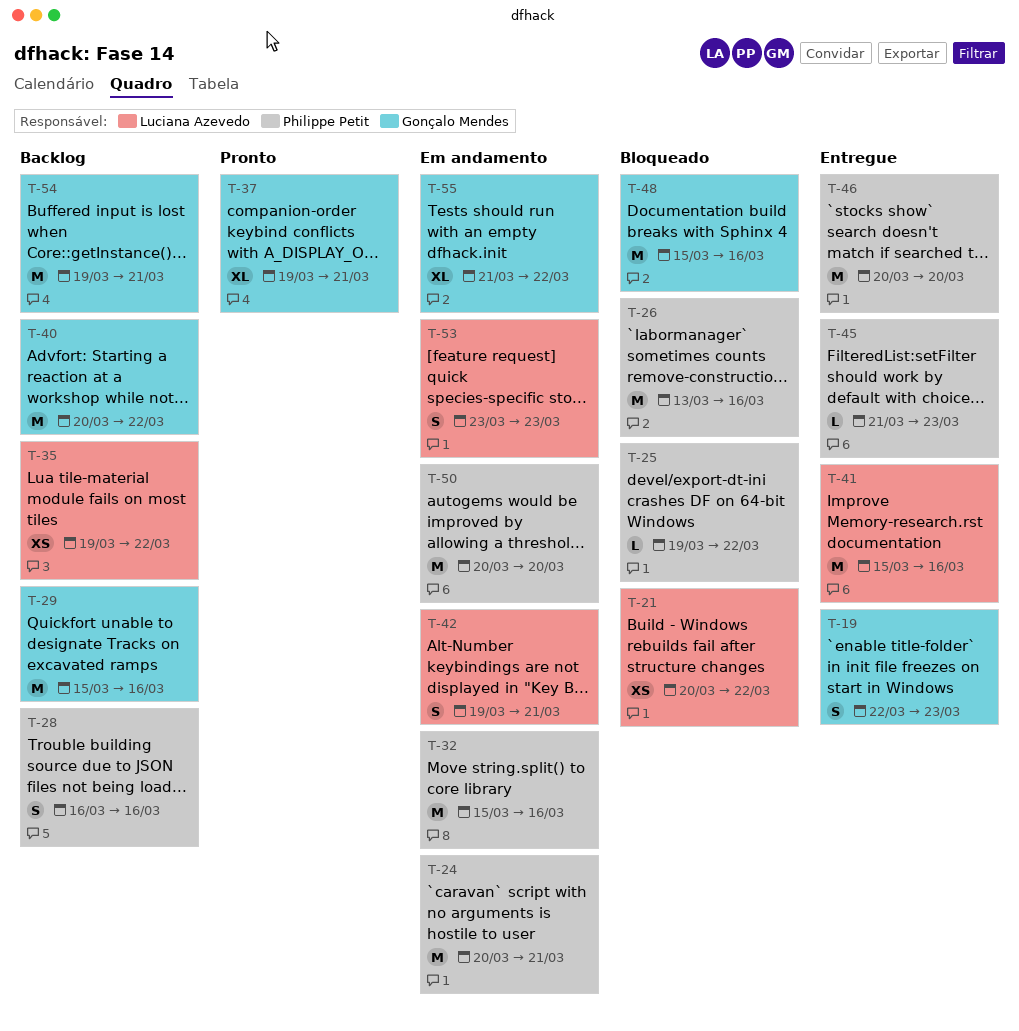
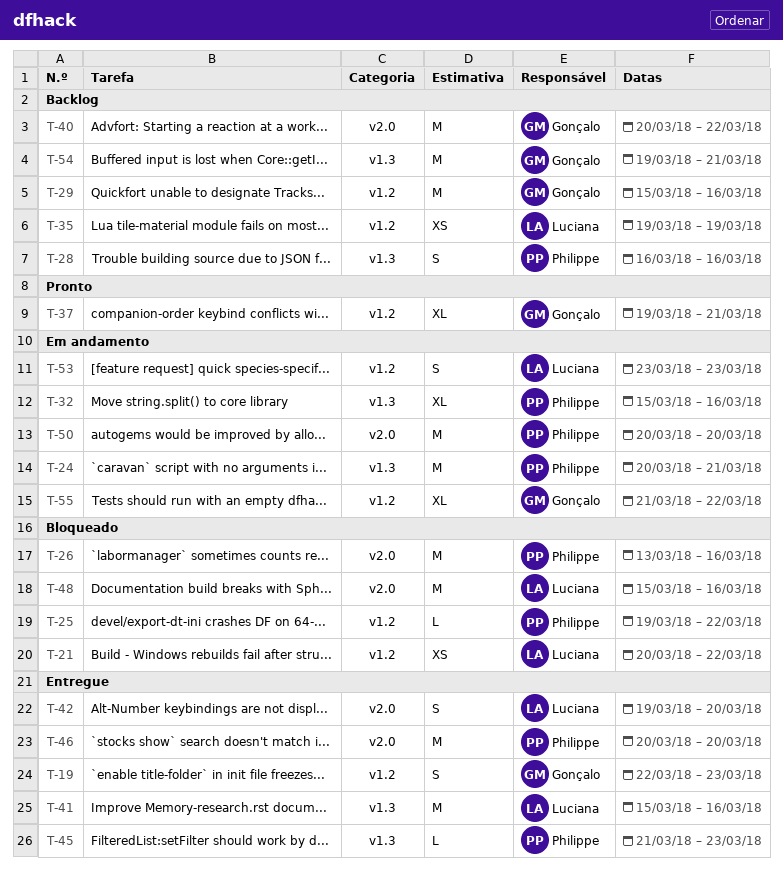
T-32, estimate: M -> XL
T-35, due: Mar 22 -> Mar 19
T-42, status: Em andamento -> Entregue
T-42, due: Mar 21 -> Mar 20
T-48, owner: Gonçalo Mendes -> Luciana Azevedo

